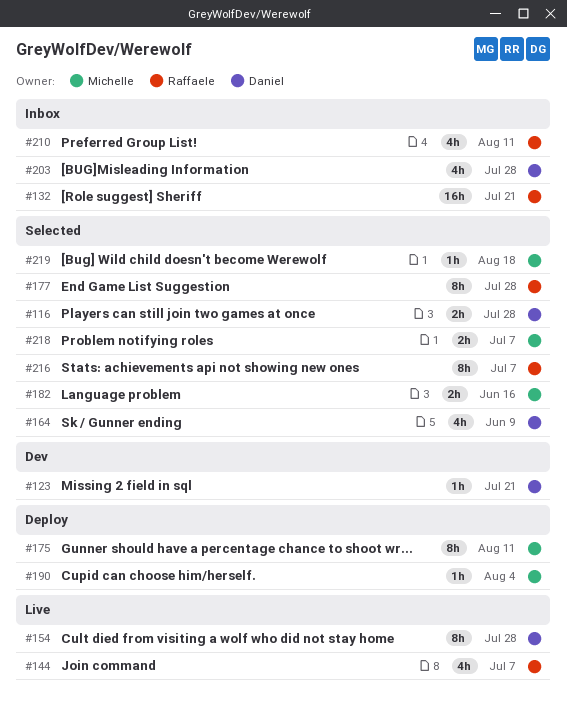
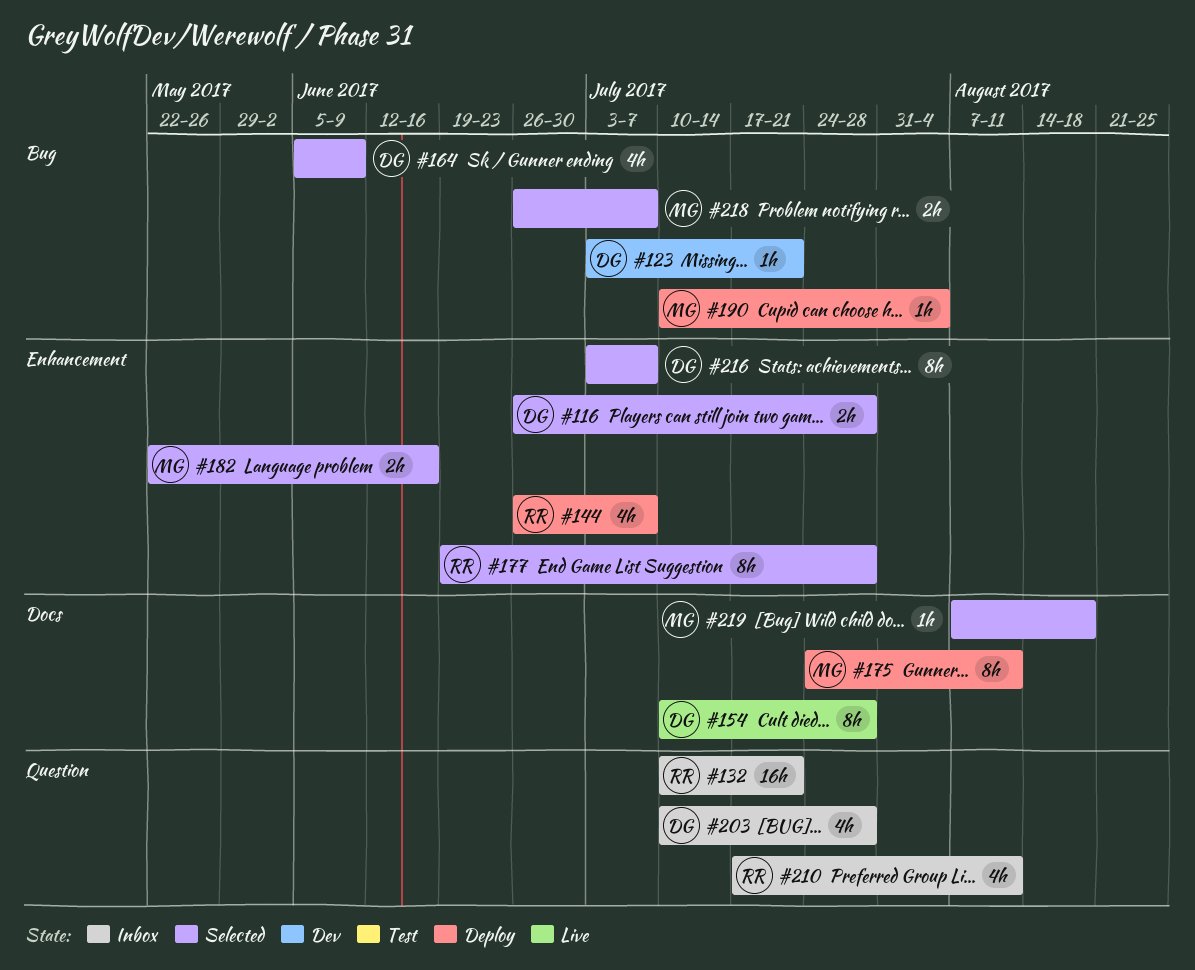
#144, status: Live -> Deploy
#216, owner: Raffaele -> Daniel

